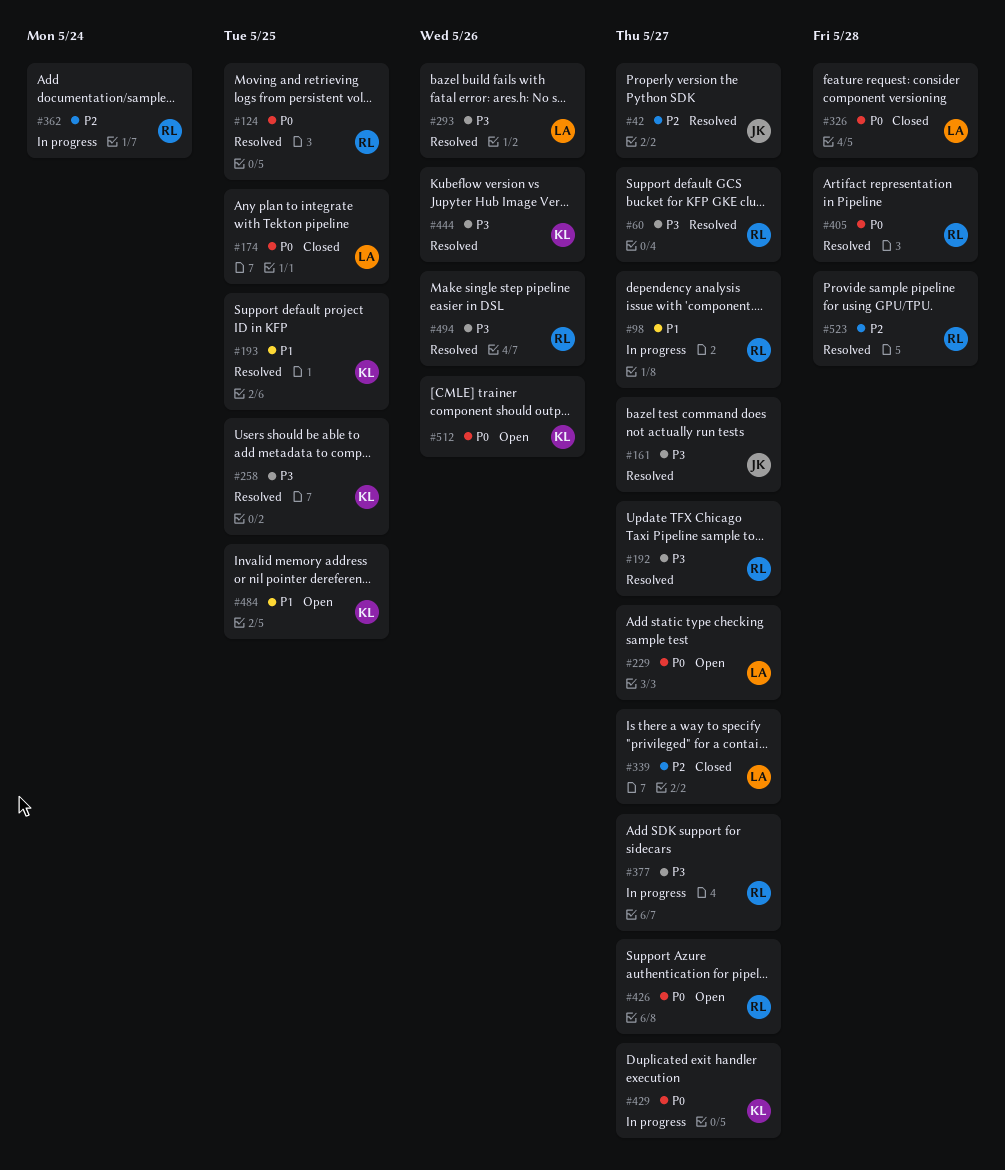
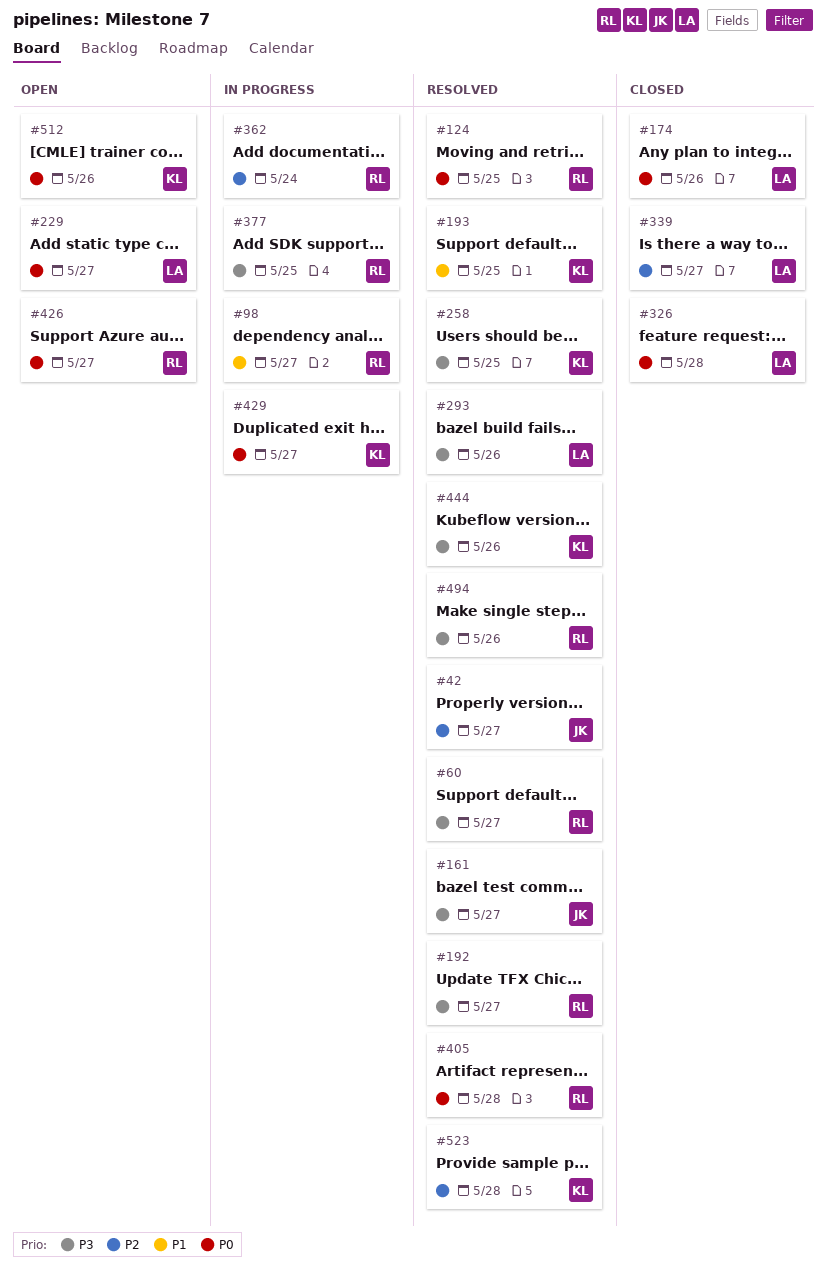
#174, due: May 25 -> May 26
#377, due: May 27 -> May 25
#484: present -> none
#523, owner: RL -> KL

